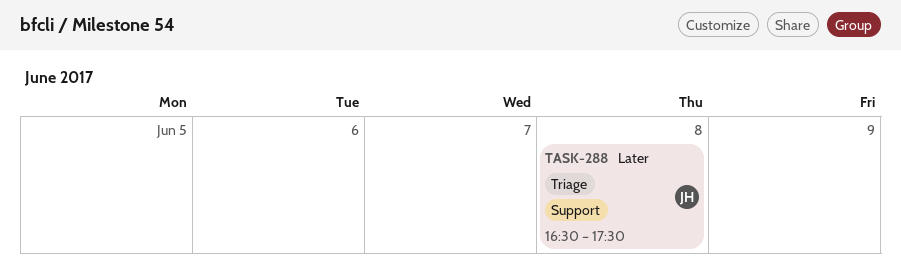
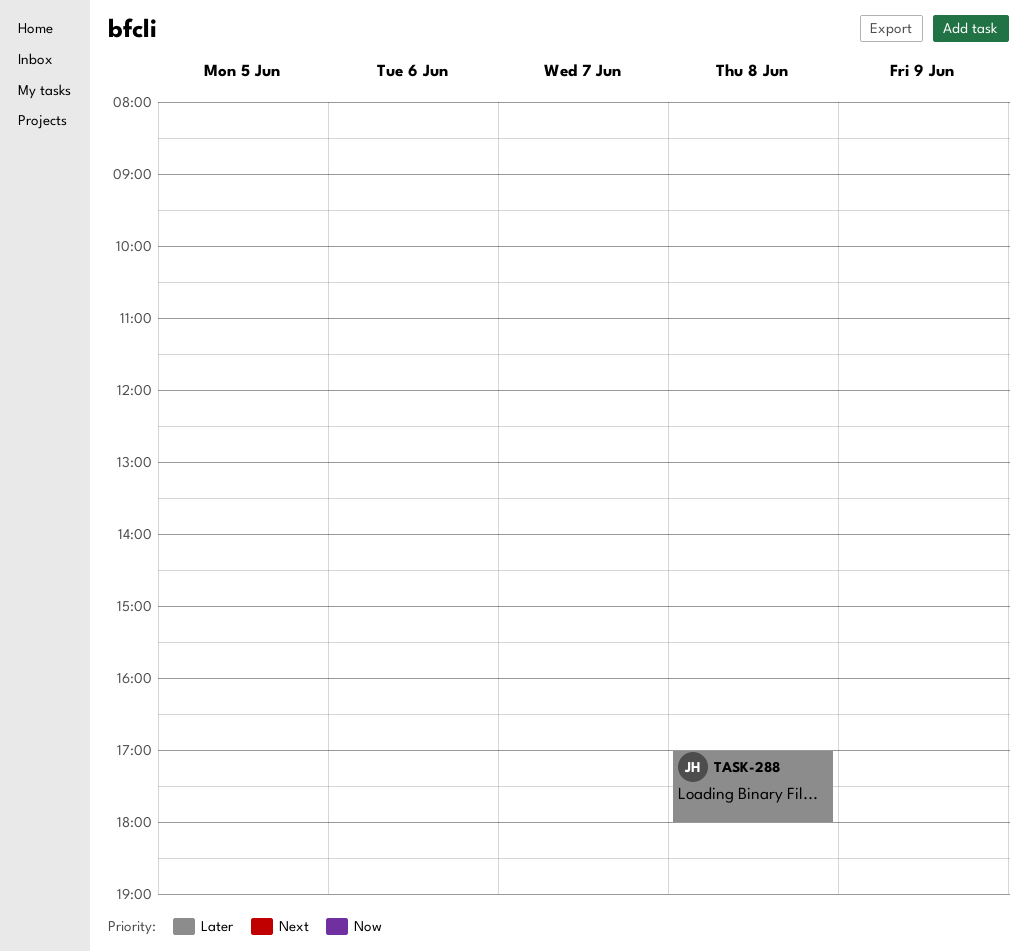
TASK-288, begins: 16:30 -> 17:00
TASK-288, ends: 17:30 -> 18:00

